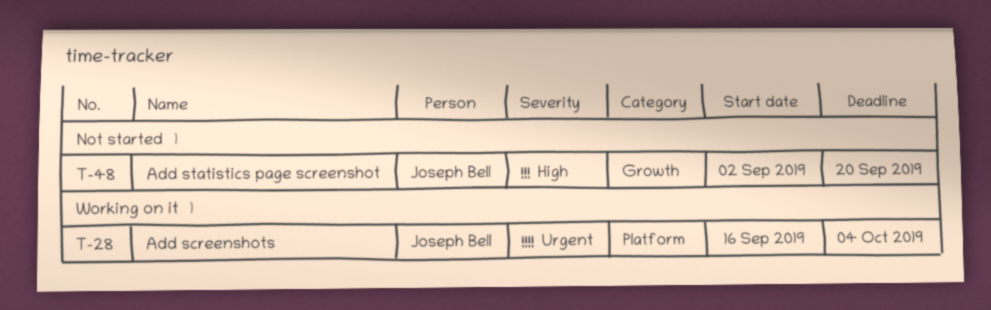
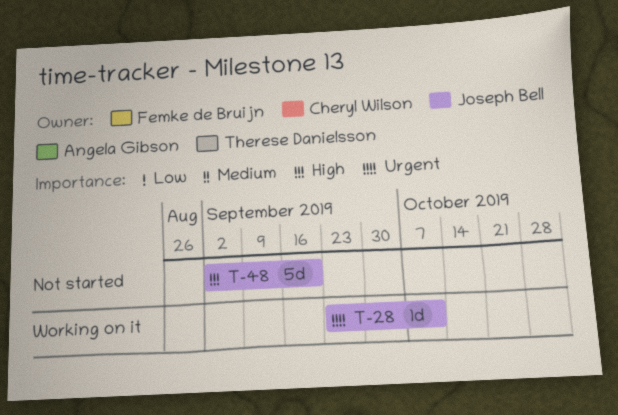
T-28, start: Sep 16 -> Sep 23
T-28, due: Oct 4 -> Oct 11

